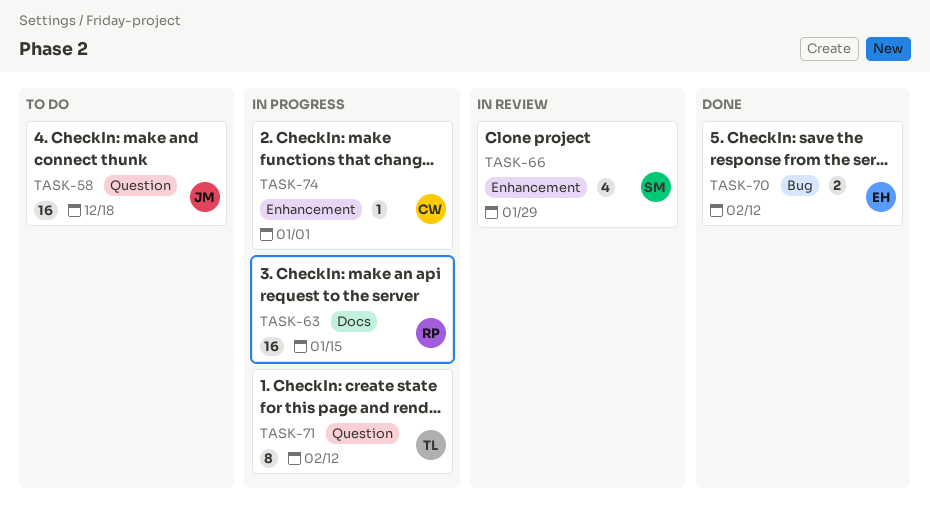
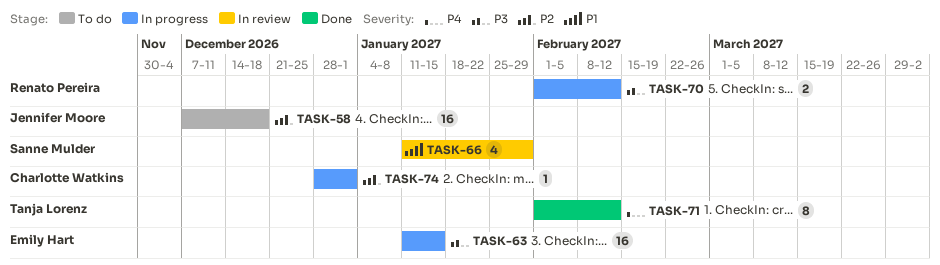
TASK-63, owner: Renato Pereira -> Emily Hart
TASK-70, status: Done -> In progress
TASK-70, owner: Emily Hart -> Renato Pereira
TASK-71, status: In progress -> Done

